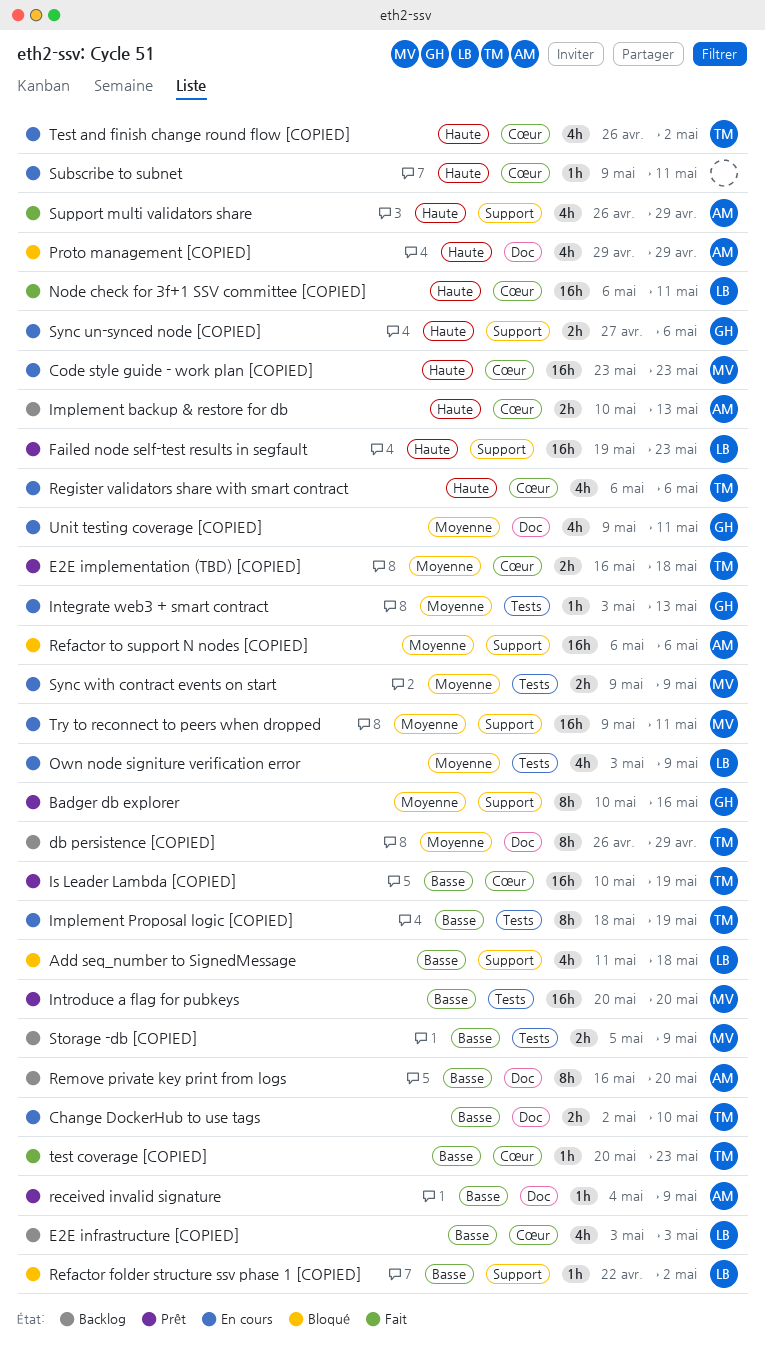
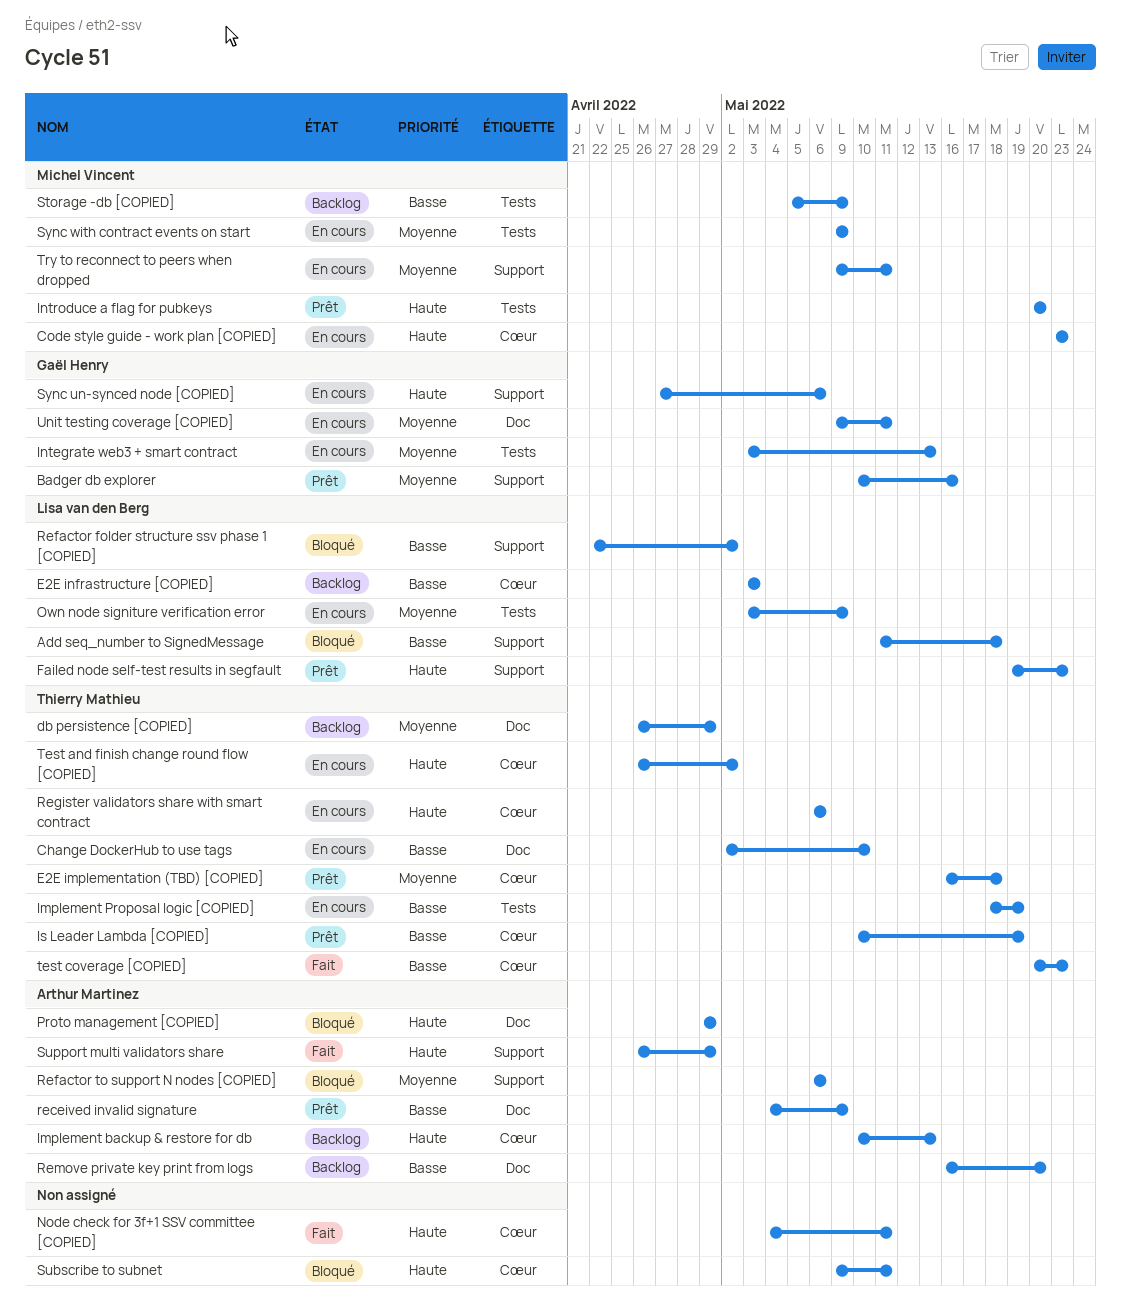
Introduce a flag for pubkeys, priority: Basse -> Haute
Node check for 3f+1 SSV committee [COPIED], owner: Lisa van den Berg -> none
Node check for 3f+1 SSV committee [COPIED], start: May 6 -> May 4
Subscribe to subnet, status: En cours -> Bloqué

